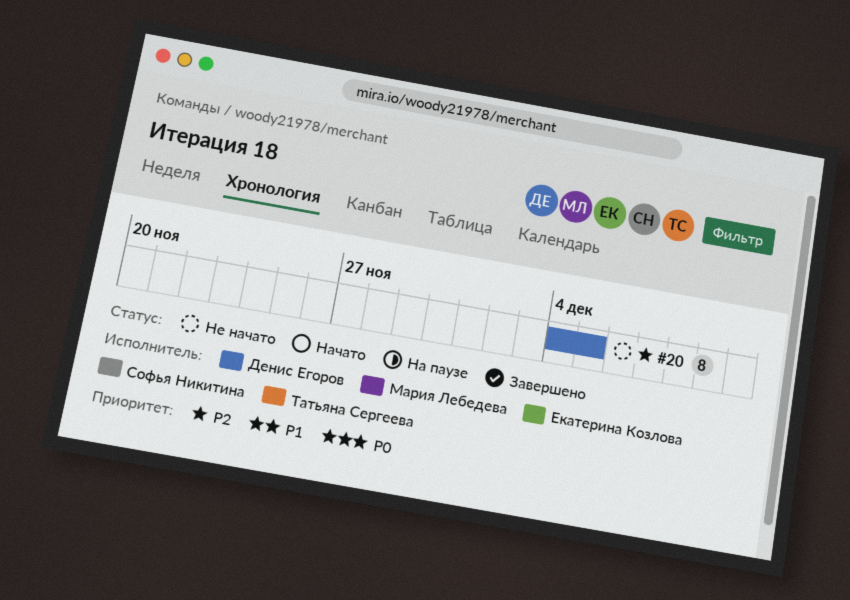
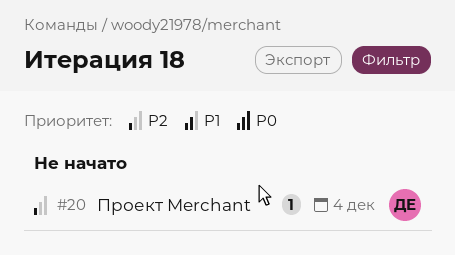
#20, estimate: 8 -> 1
#20, due: Dec 5 -> Dec 4

